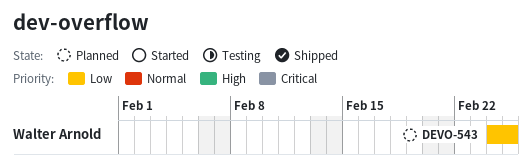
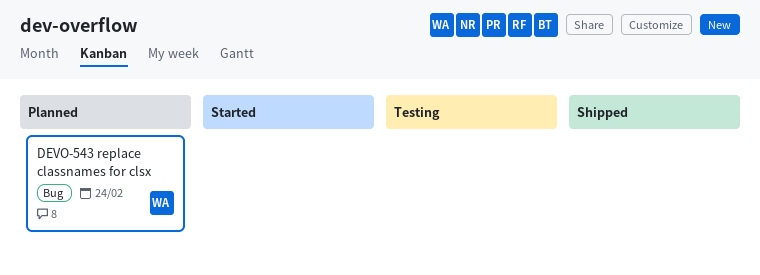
DEVO-543, due: Feb 25 -> Feb 24

